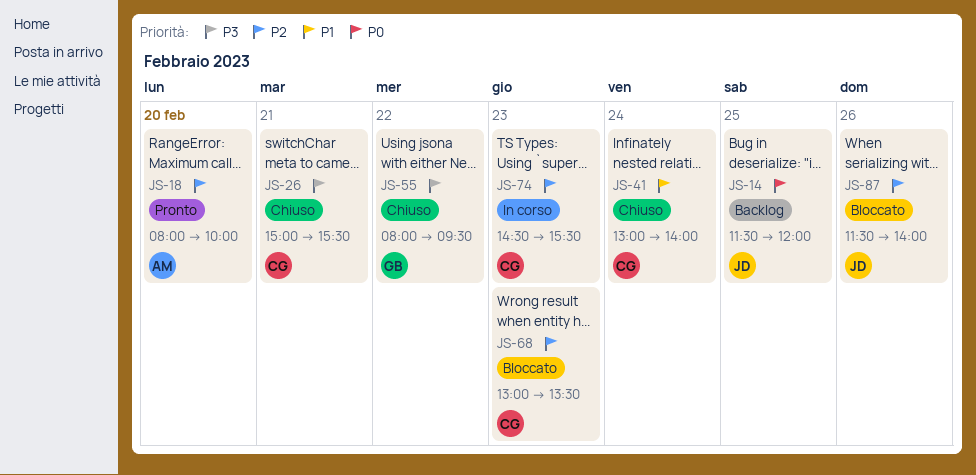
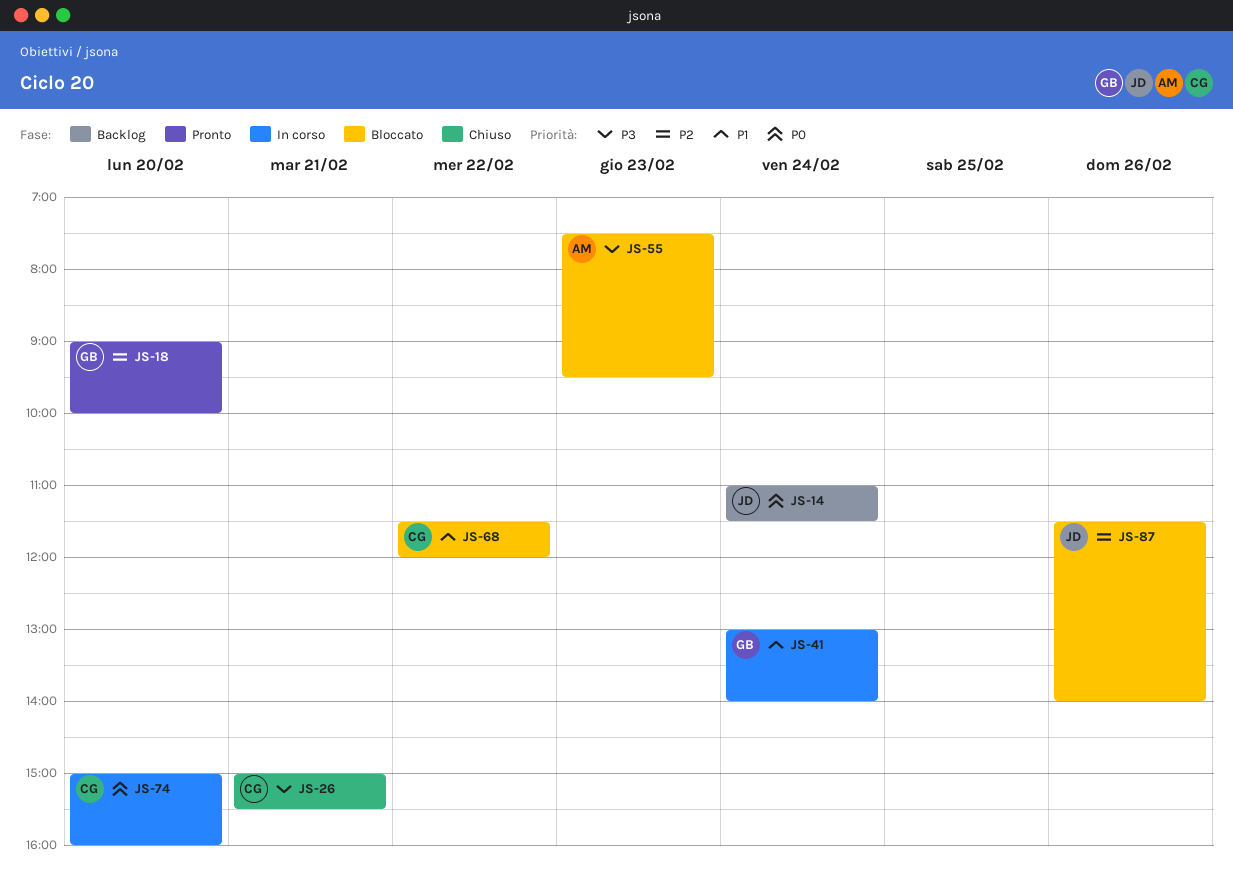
JS-14, day: Feb 25 -> Feb 24
JS-14, begins: 11:30 -> 11:00
JS-14, ends: 12:00 -> 11:30
JS-18, owner: AM -> GB
JS-18, begins: 08:00 -> 09:00
JS-41, status: Chiuso -> In corso
JS-41, owner: CG -> GB
JS-55, status: Chiuso -> Bloccato
JS-55, owner: GB -> AM
JS-55, day: Feb 22 -> Feb 23
JS-55, begins: 08:00 -> 07:30
JS-68, priority: P2 -> P1
JS-68, day: Feb 23 -> Feb 22
JS-68, begins: 13:00 -> 11:30
JS-68, ends: 13:30 -> 12:00
JS-74, priority: P2 -> P0
JS-74, day: Feb 23 -> Feb 20
JS-74, begins: 14:30 -> 15:00
JS-74, ends: 15:30 -> 16:00

